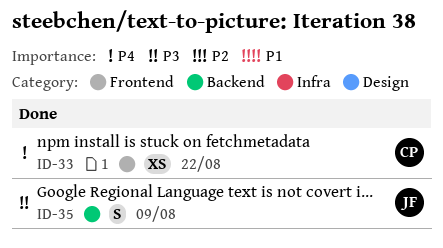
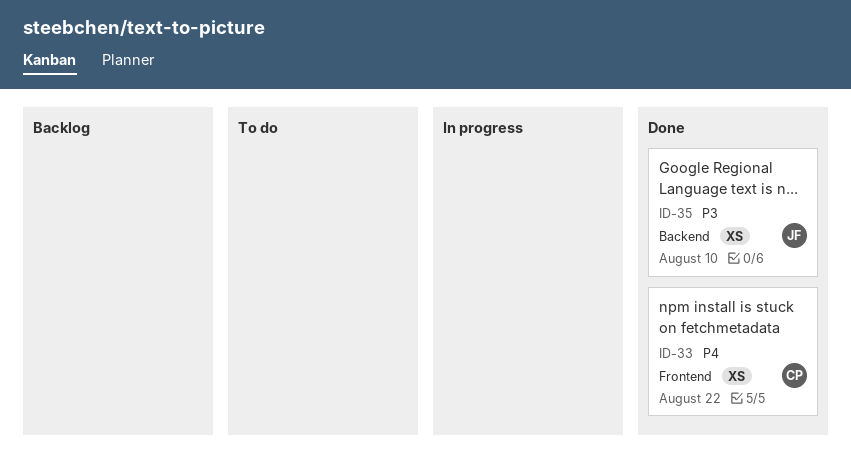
ID-35, estimate: S -> XS
ID-35, due: Aug 9 -> Aug 10

